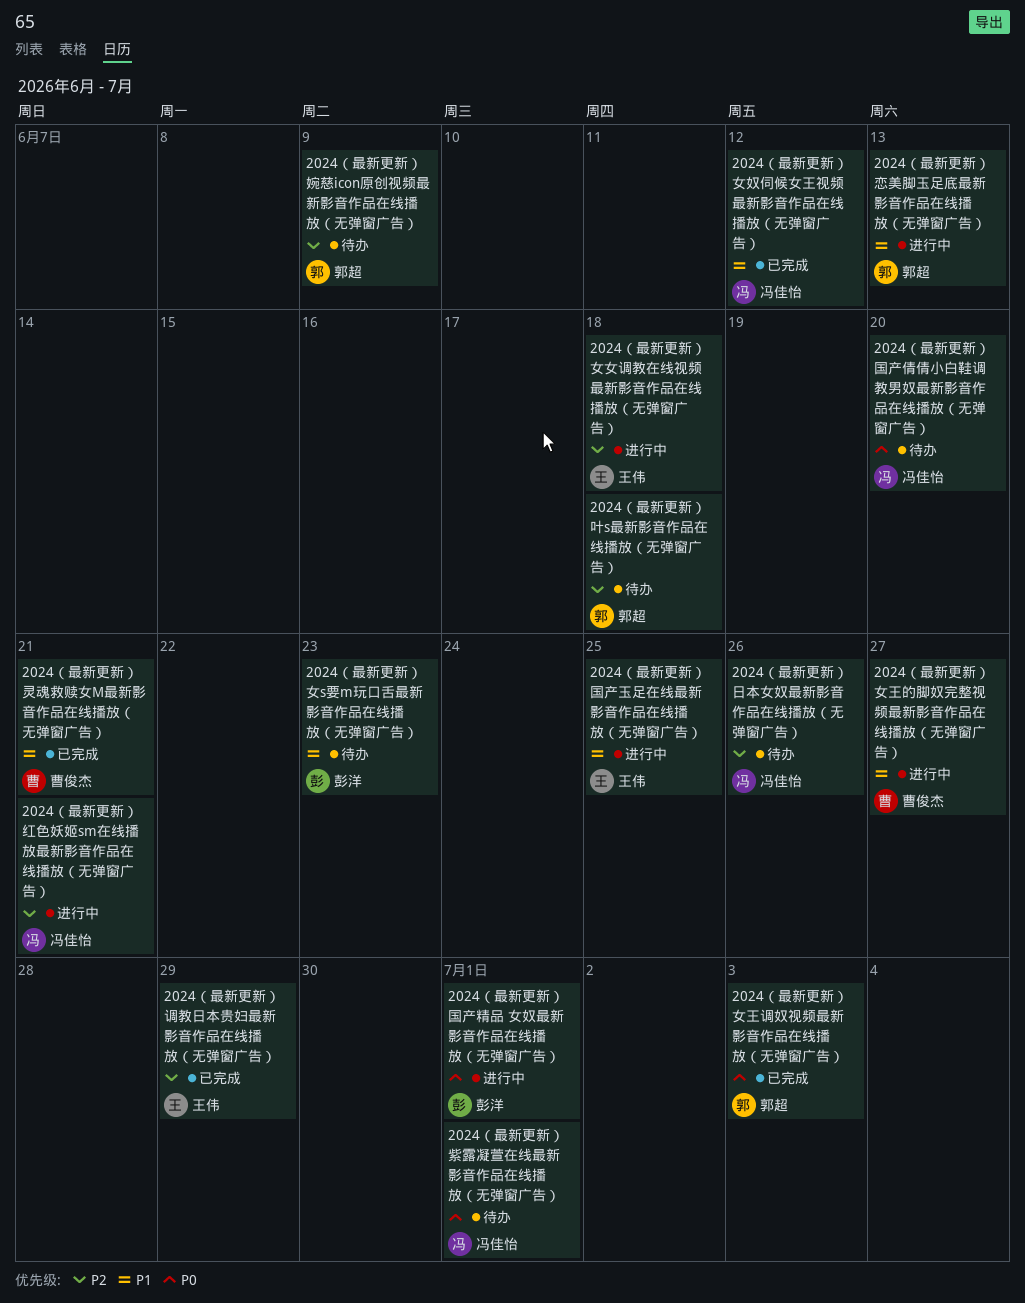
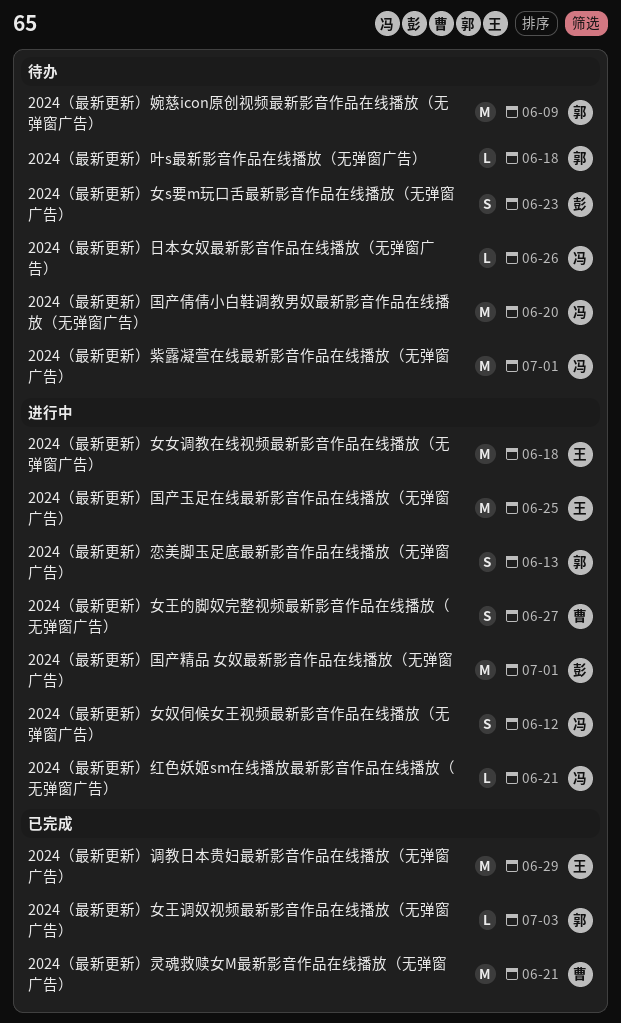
2024（最新更新）女奴伺候女王视频最新影音作品在线播放（无弹窗广告）, status: 已完成 -> 进行中

